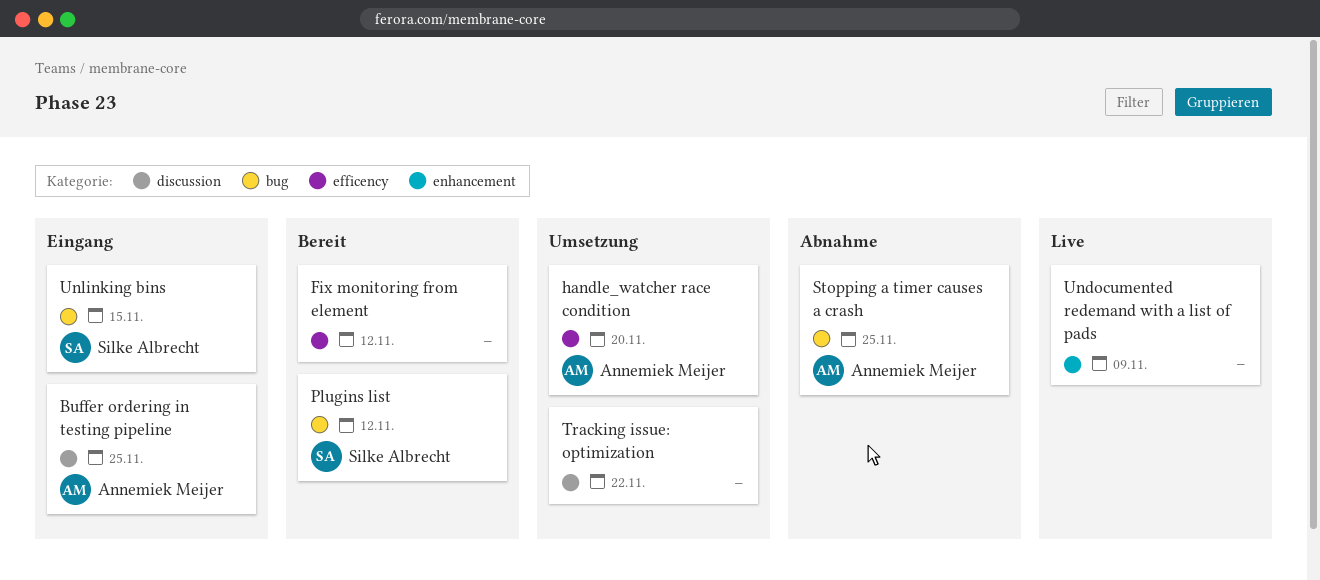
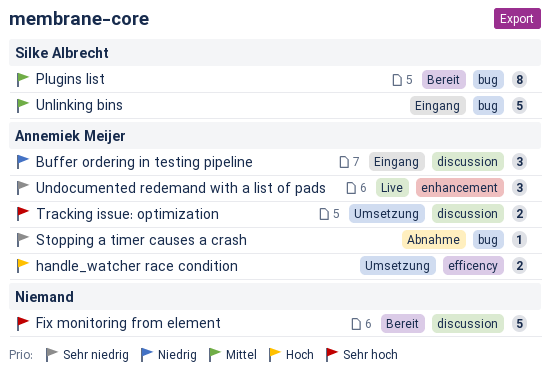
Fix monitoring from element, label: efficency -> discussion
Tracking issue: optimization, owner: none -> Annemiek Meijer
Undocumented redemand with a list of pads, owner: none -> Annemiek Meijer

